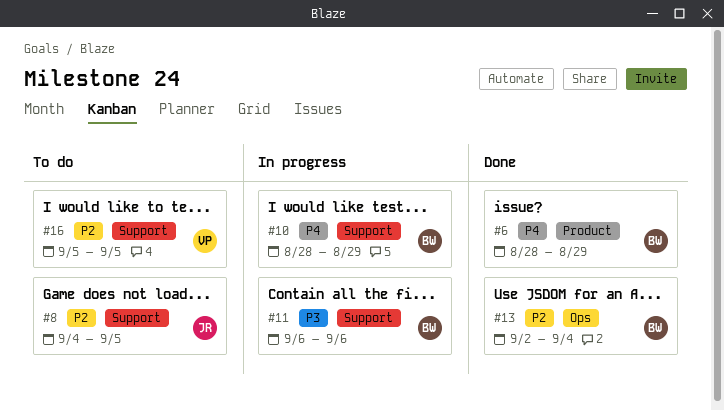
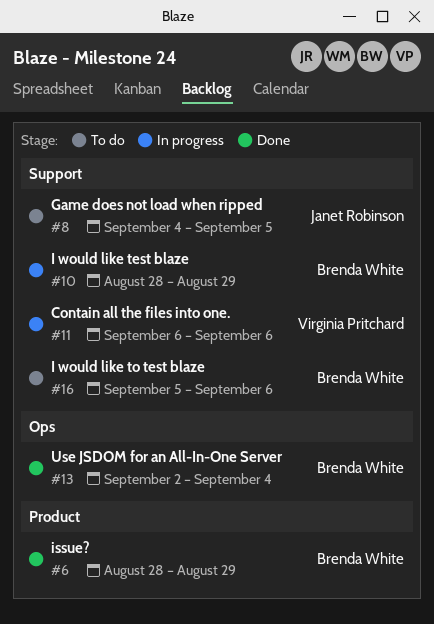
#11, owner: Brenda White -> Virginia Pritchard
#16, owner: Virginia Pritchard -> Brenda White
#16, due: Sep 5 -> Sep 6

